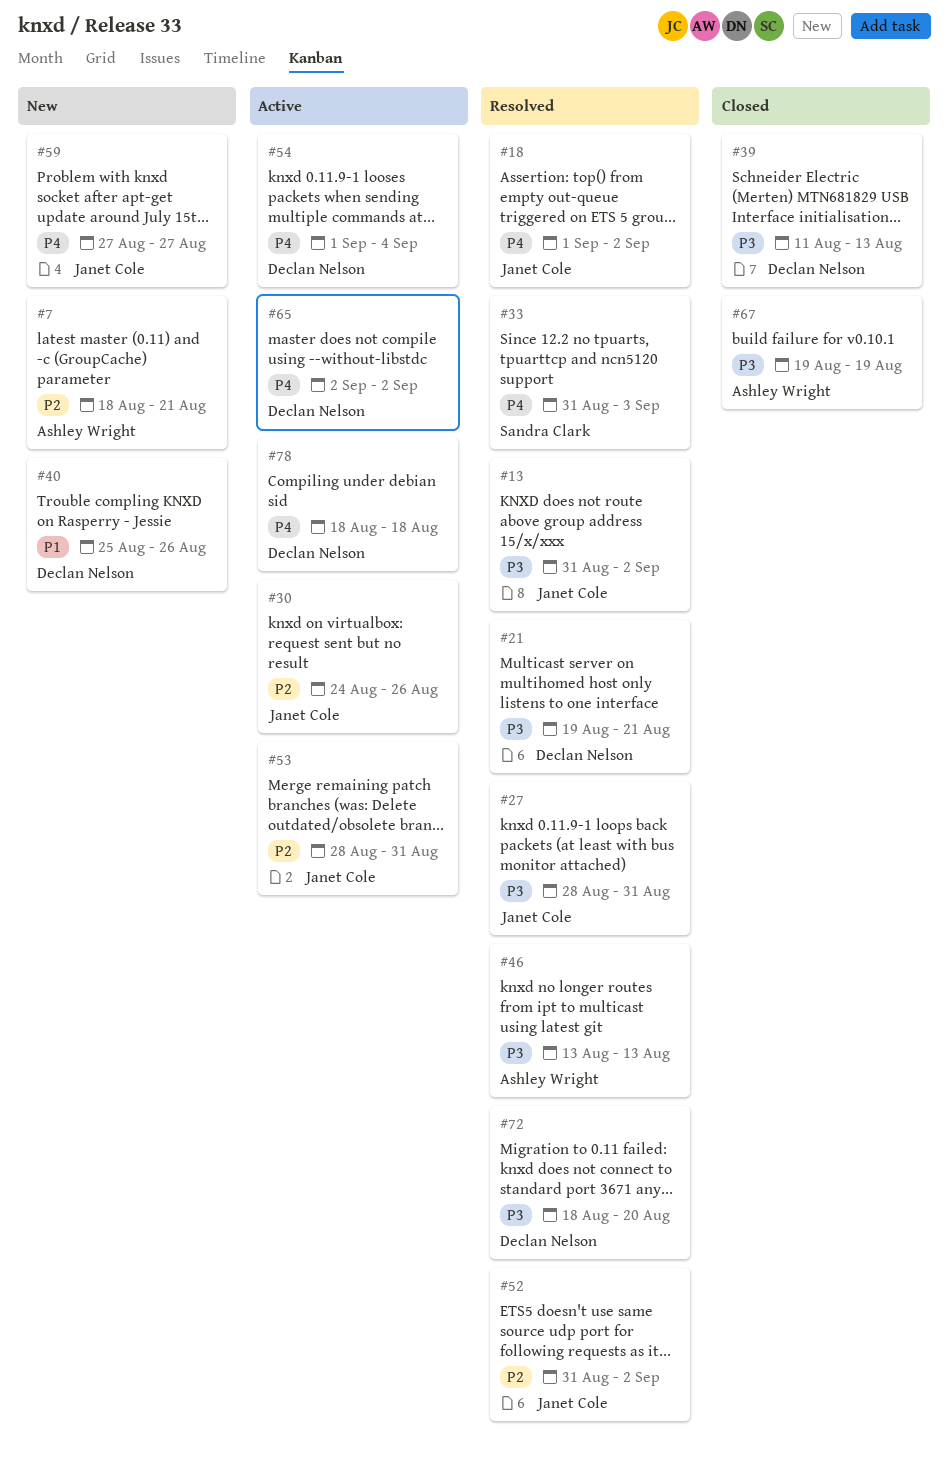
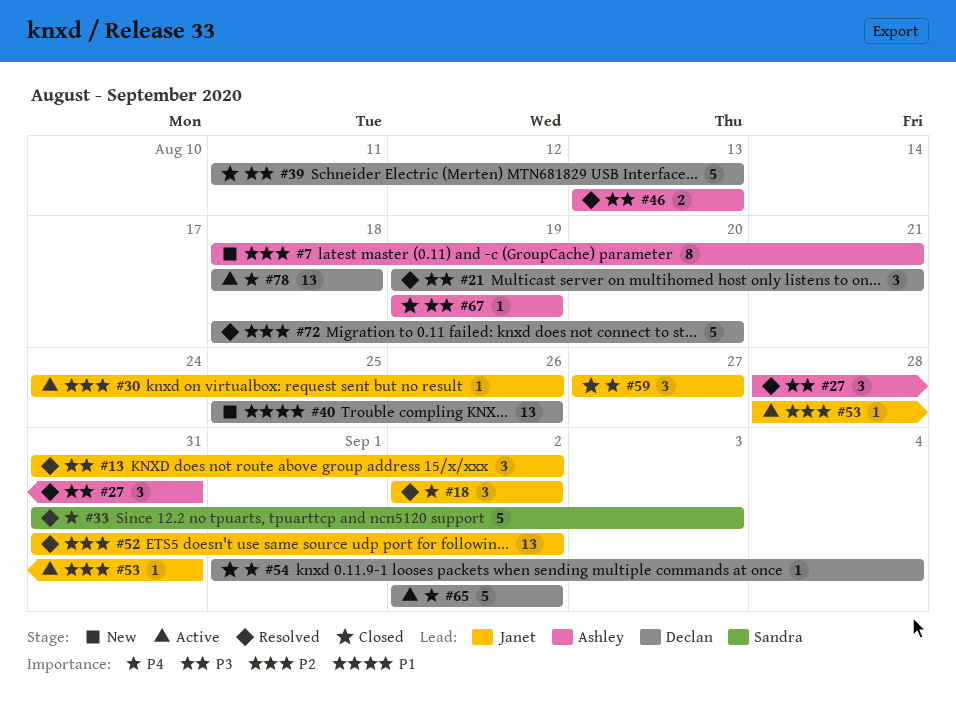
#18, start: Sep 1 -> Sep 2
#27, owner: Janet Cole -> Ashley Wright
#54, status: Active -> Closed
#59, status: New -> Closed
#72, priority: P3 -> P2

